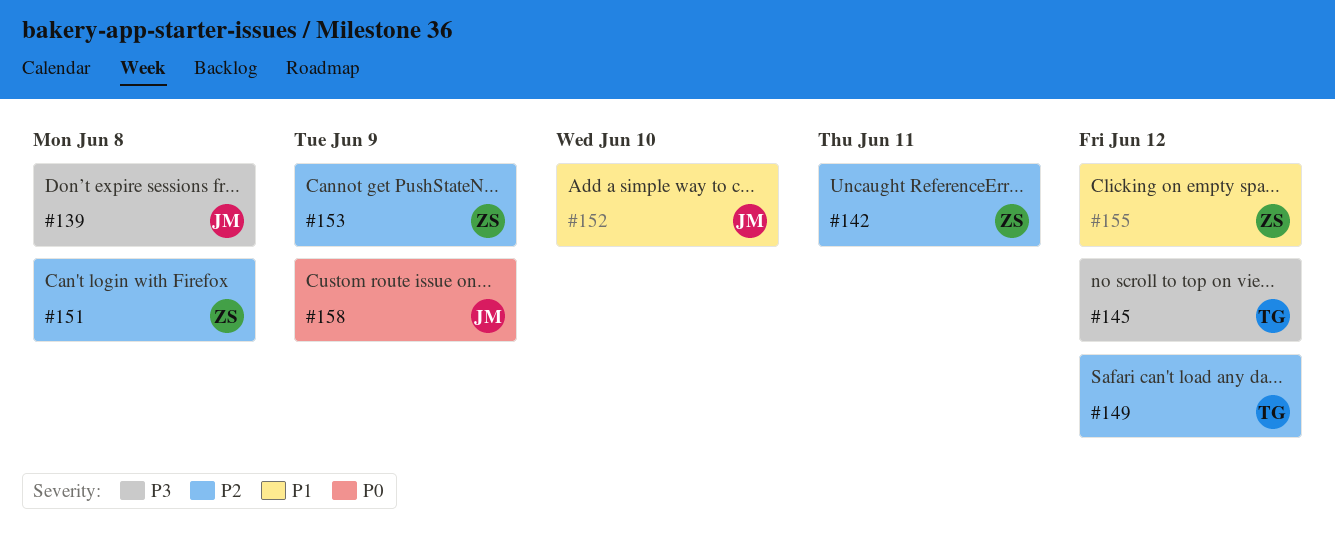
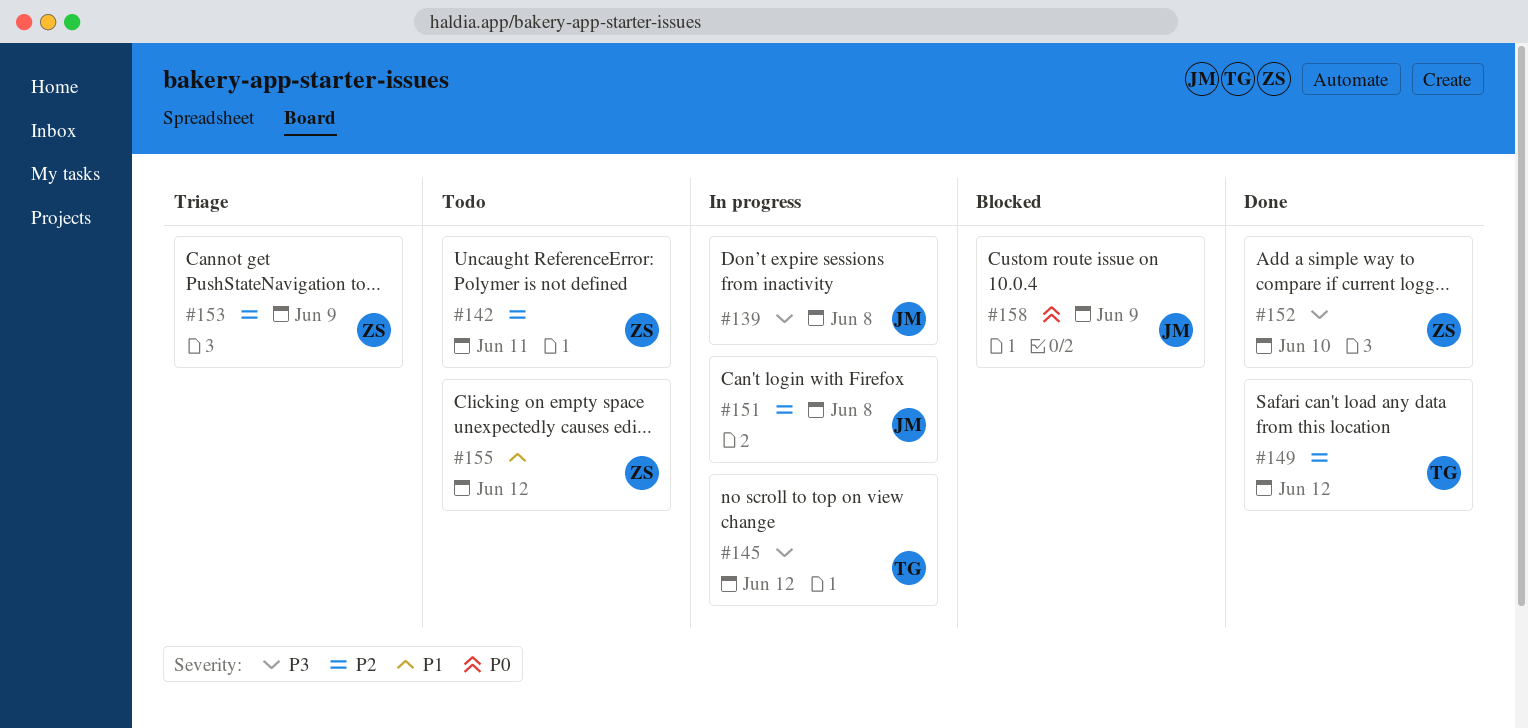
#151, owner: ZS -> JM
#152, owner: JM -> ZS
#152, priority: P1 -> P3

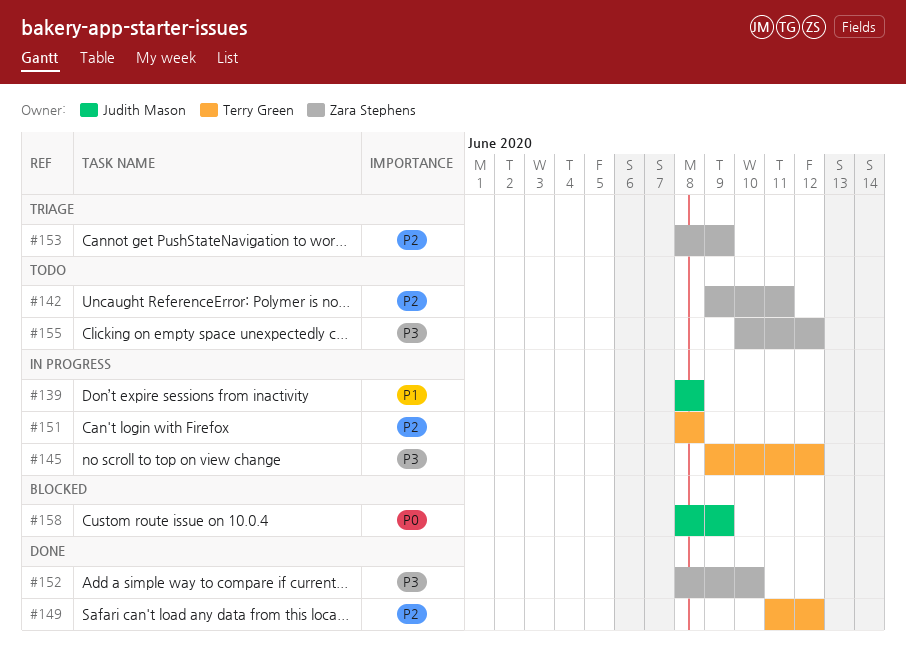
#139, priority: P3 -> P1
#151, owner: Judith Mason -> Terry Green
#155, priority: P1 -> P3

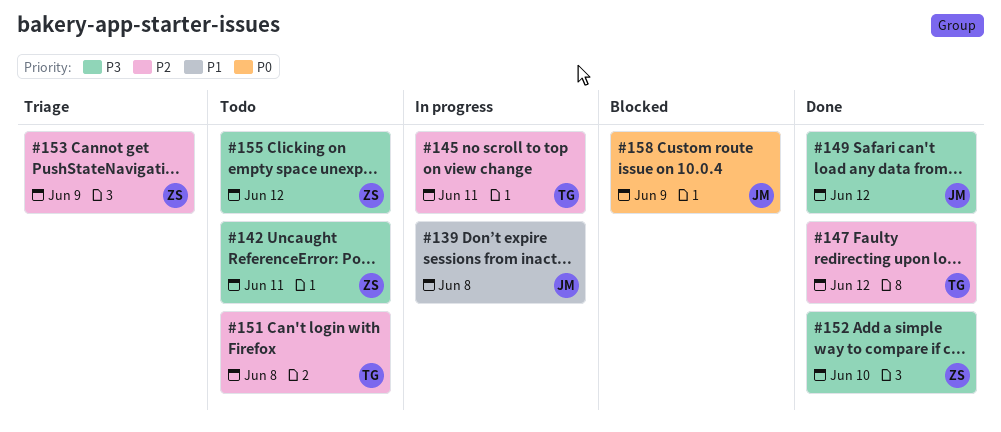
#142, priority: P2 -> P3
#145, priority: P3 -> P2
#145, due: Jun 12 -> Jun 11
#147: none -> present
#149, owner: Terry Green -> Judith Mason
#149, priority: P2 -> P3
#151, status: In progress -> Todo

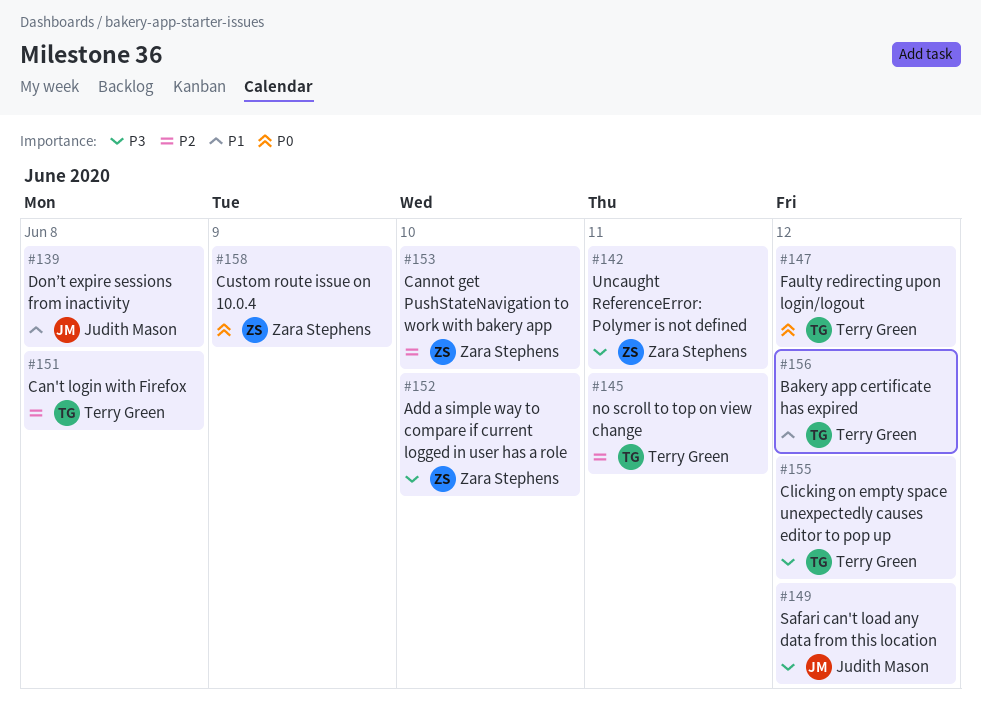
#147, priority: P2 -> P0
#153, due: Jun 9 -> Jun 10
#155, owner: Zara Stephens -> Terry Green
#156: none -> present
#158, owner: Judith Mason -> Zara Stephens

